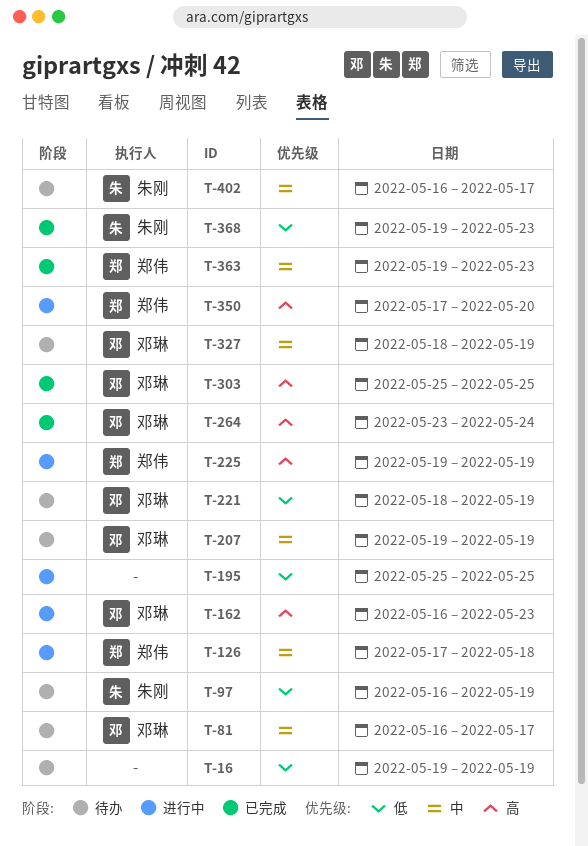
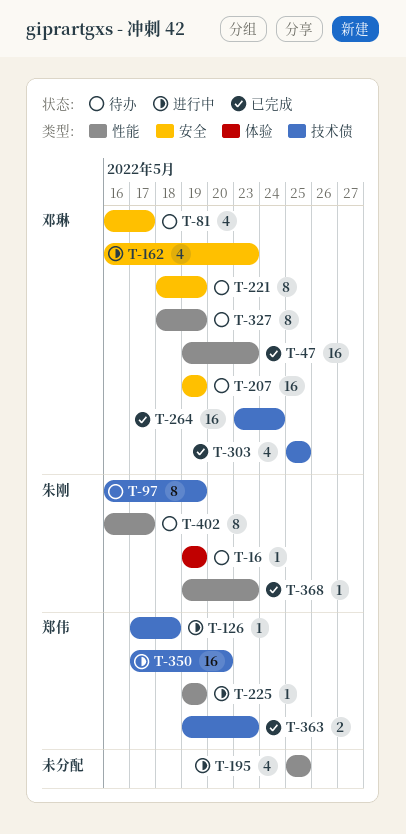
T-16, owner: none -> 朱刚
T-47: none -> present

